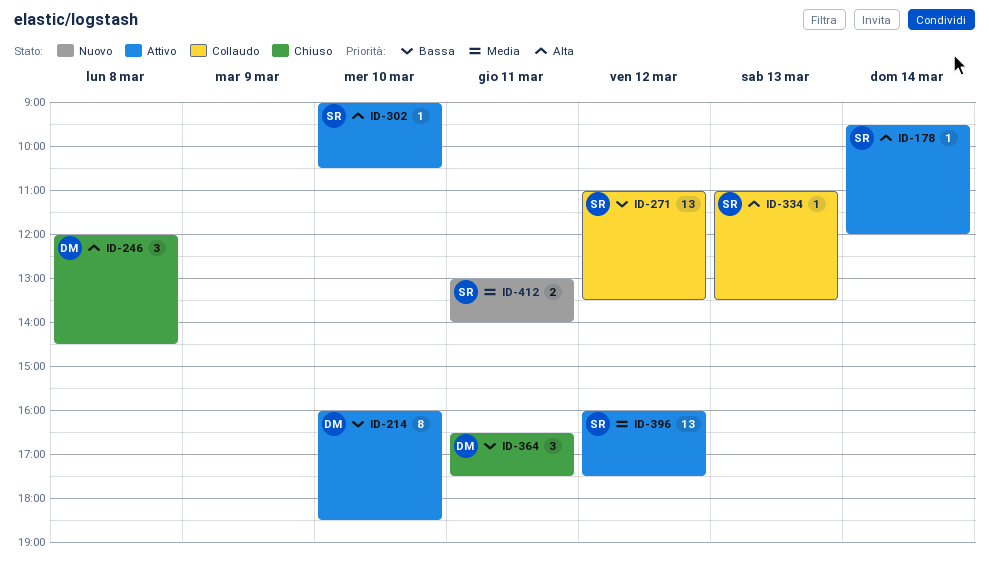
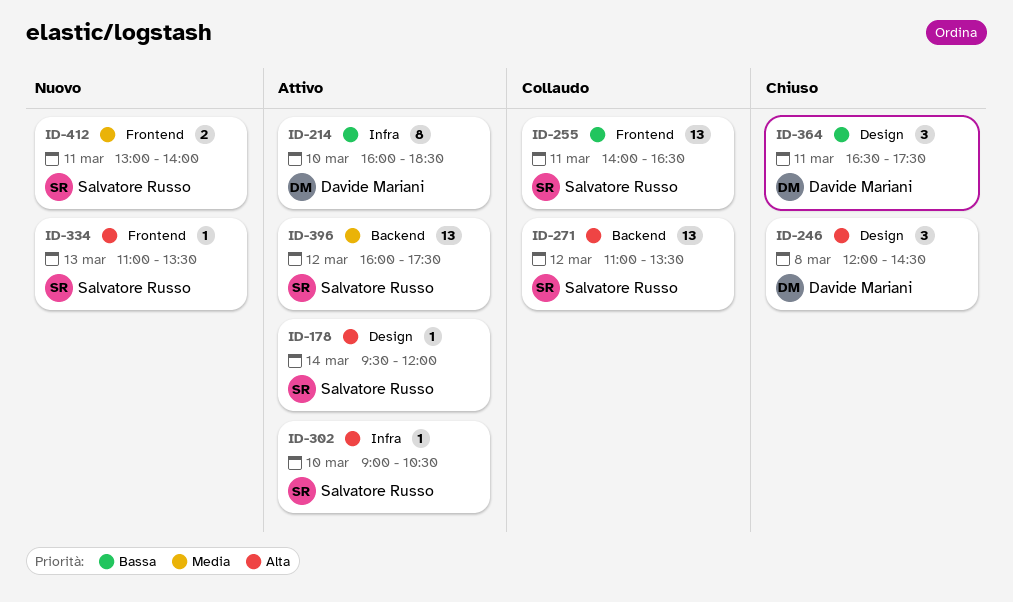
ID-255: none -> present
ID-271, priority: Bassa -> Alta
ID-334, status: Collaudo -> Nuovo

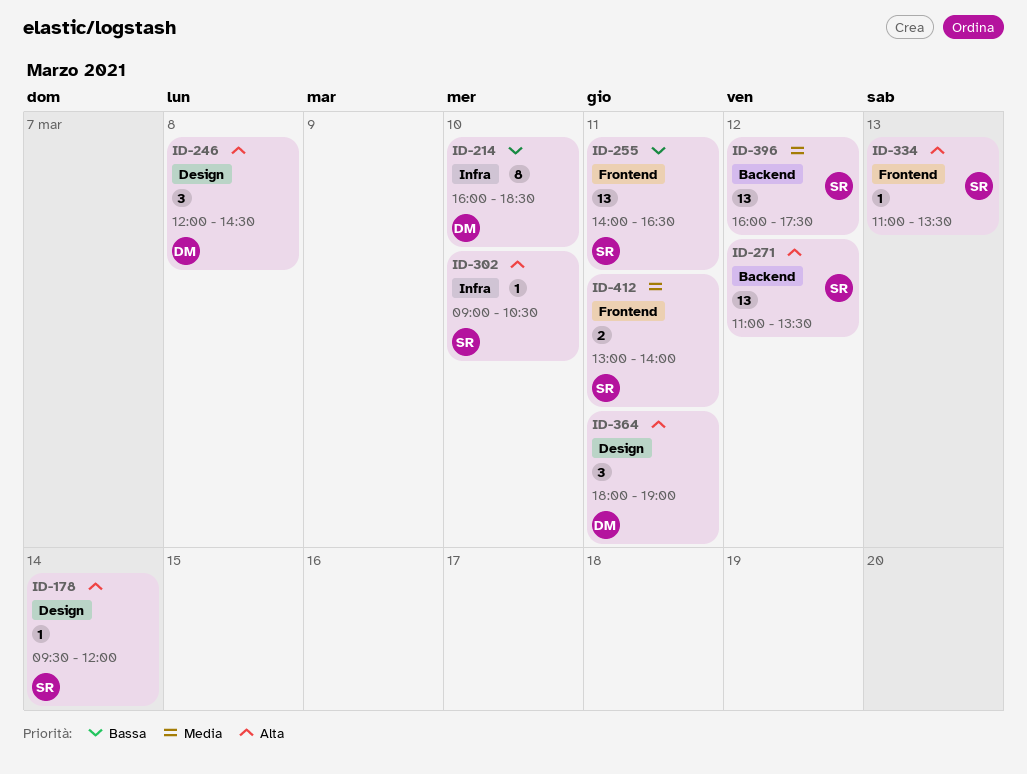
ID-364, priority: Bassa -> Alta
ID-364, begins: 16:30 -> 18:00
ID-364, ends: 17:30 -> 19:00

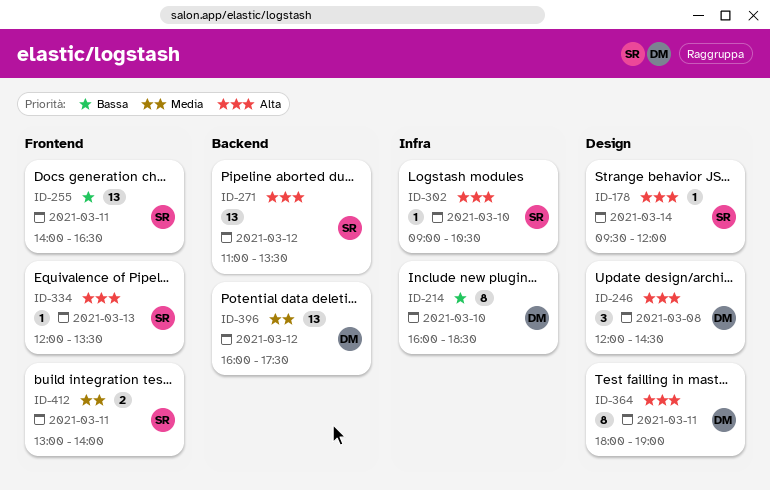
ID-334, begins: 11:00 -> 12:00
ID-364, estimate: 3 -> 8
ID-396, owner: SR -> DM

